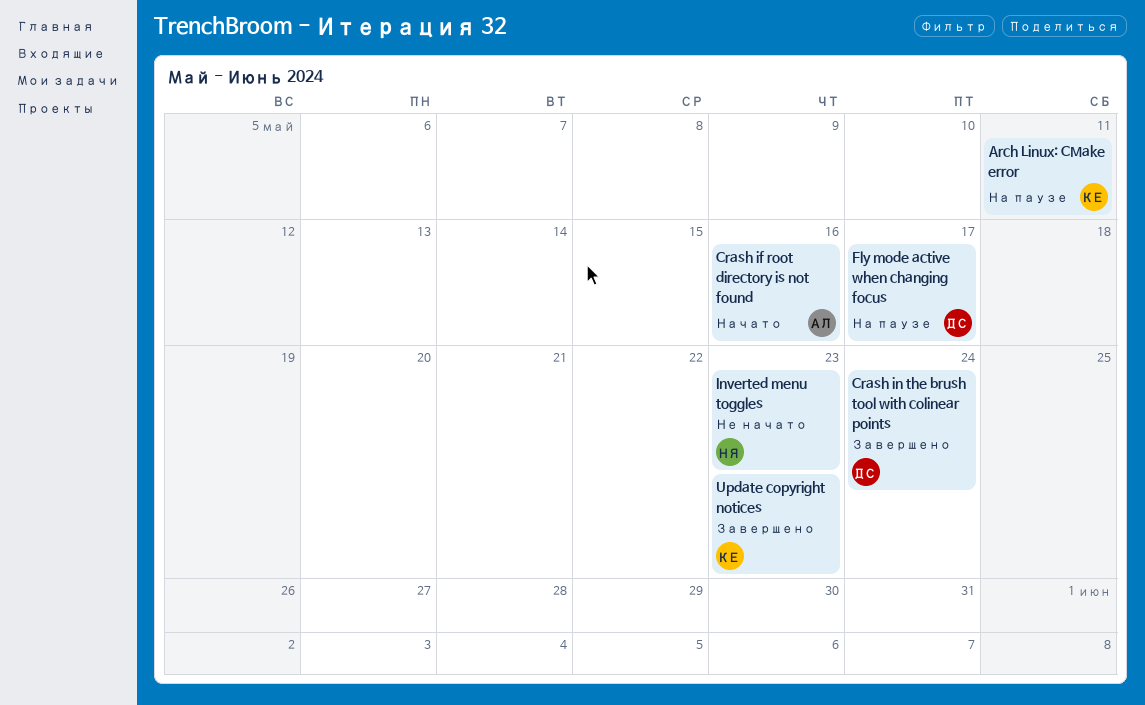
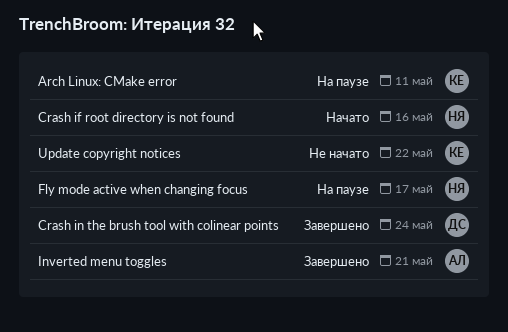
Crash if root directory is not found, owner: АЛ -> НЯ
Fly mode active when changing focus, owner: ДС -> НЯ
Inverted menu toggles, status: Не начато -> Завершено
Inverted menu toggles, owner: НЯ -> АЛ
Inverted menu toggles, due: May 23 -> May 21
Update copyright notices, status: Завершено -> Не начато
Update copyright notices, due: May 23 -> May 22

